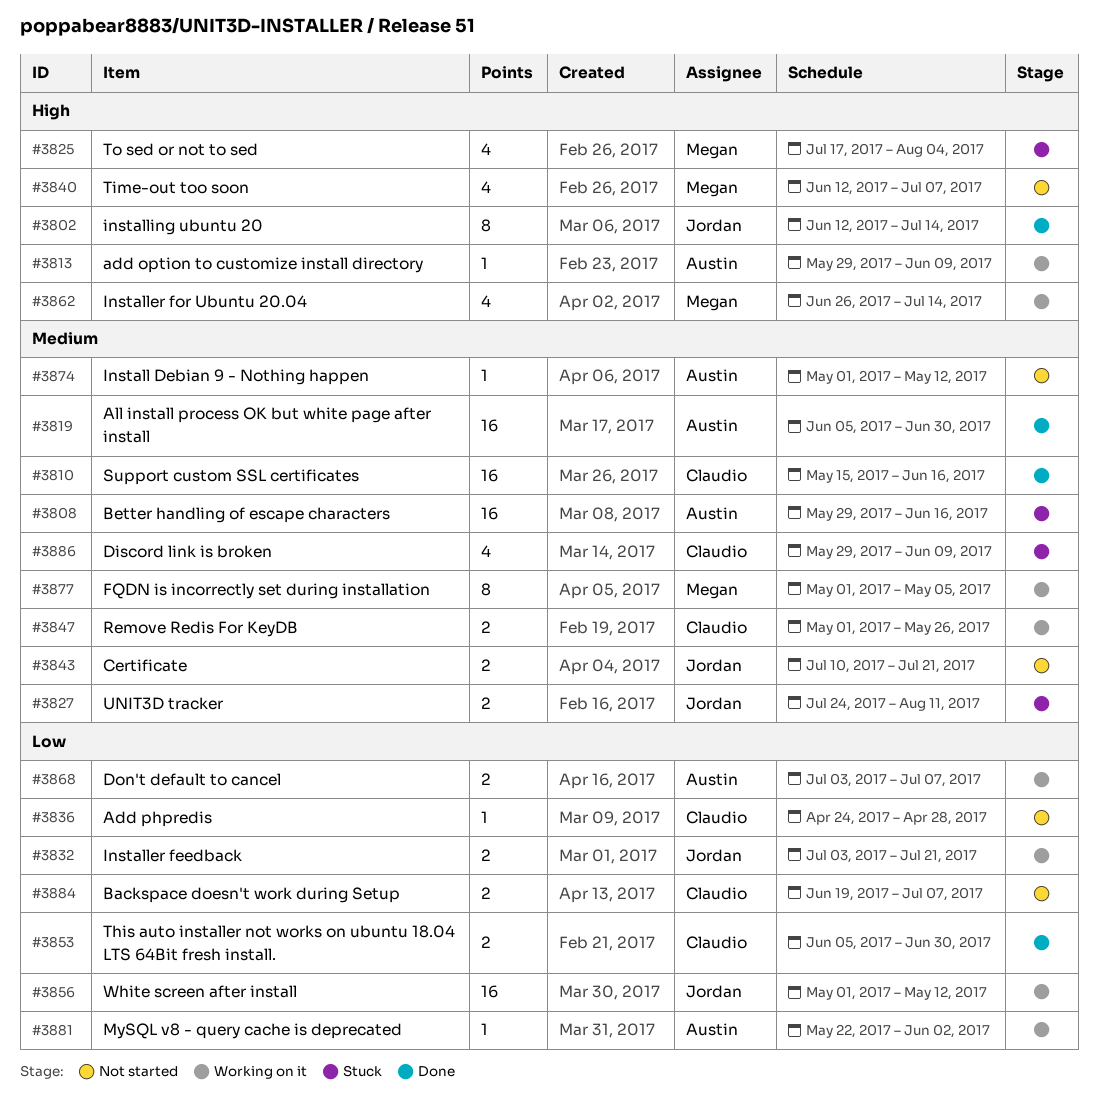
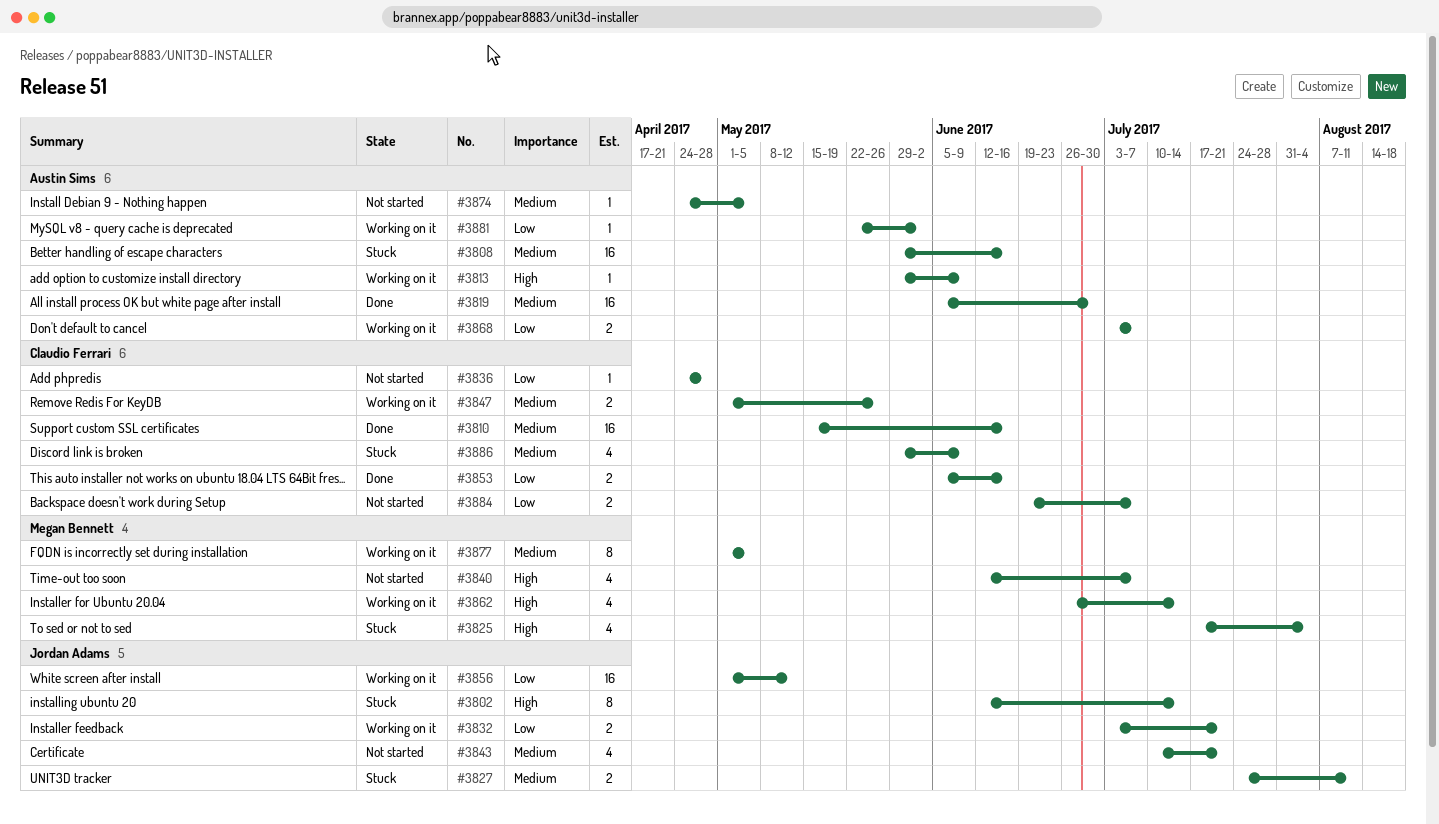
#3802, status: Done -> Stuck
#3843, estimate: 2 -> 4
#3853, due: Jun 30 -> Jun 16
#3874, start: May 1 -> Apr 24
#3874, due: May 12 -> May 5

